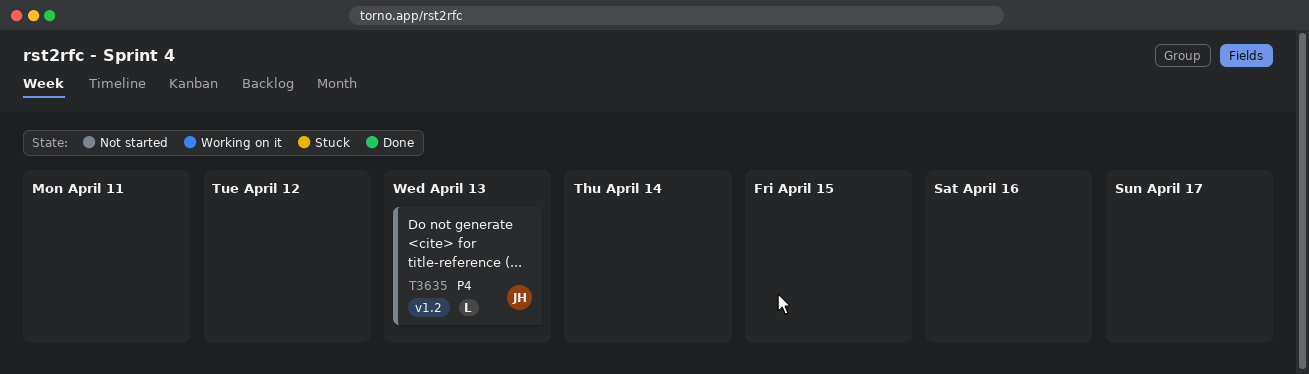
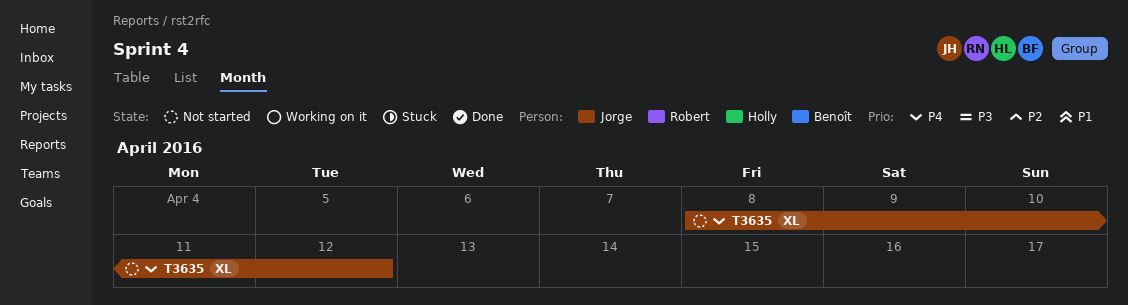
T3635, estimate: L -> XL
T3635, due: Apr 13 -> Apr 12

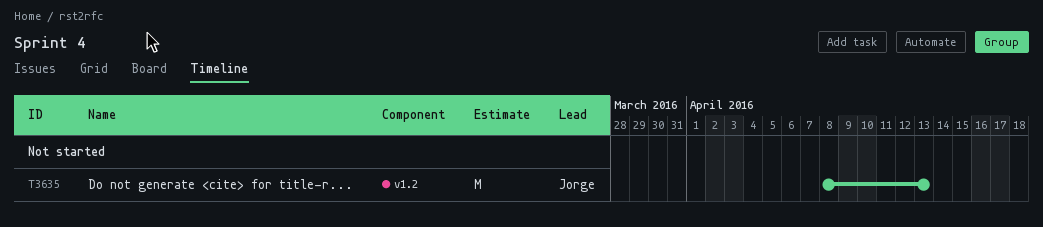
T3635, estimate: XL -> M
T3635, due: Apr 12 -> Apr 13

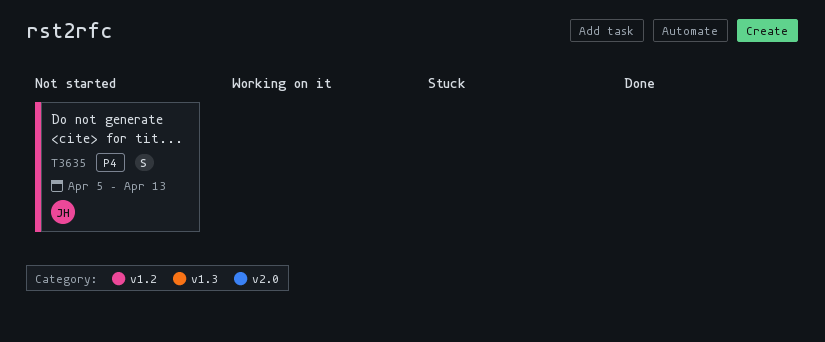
T3635, estimate: M -> S
T3635, start: Apr 8 -> Apr 5

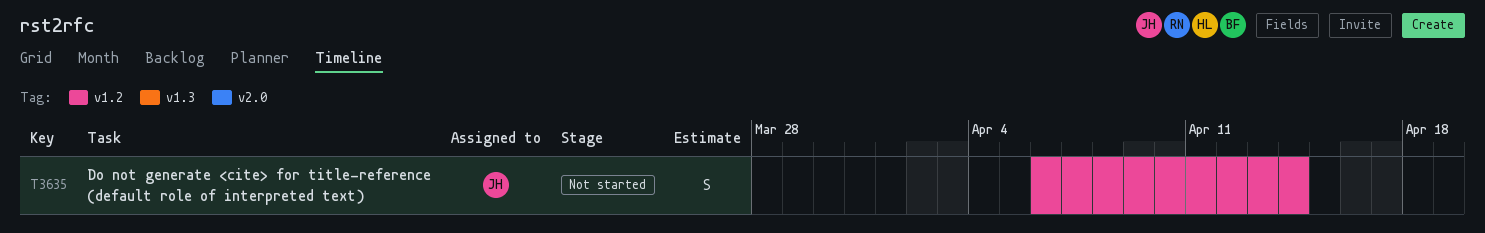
T3635, start: Apr 5 -> Apr 6
T3635, due: Apr 13 -> Apr 14

